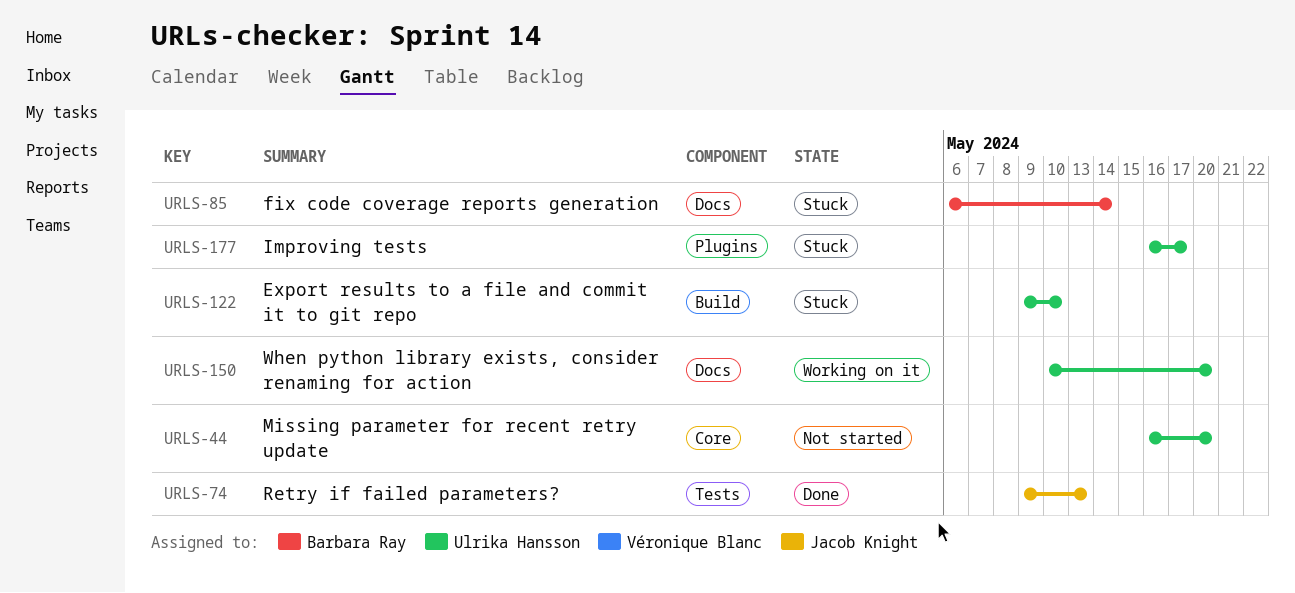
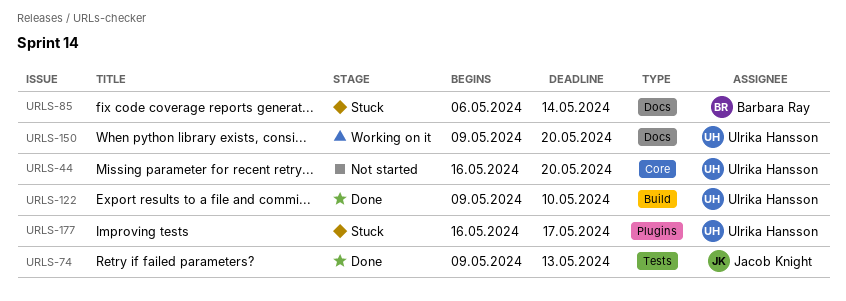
URLS-122, status: Stuck -> Done
URLS-150, start: May 10 -> May 9

